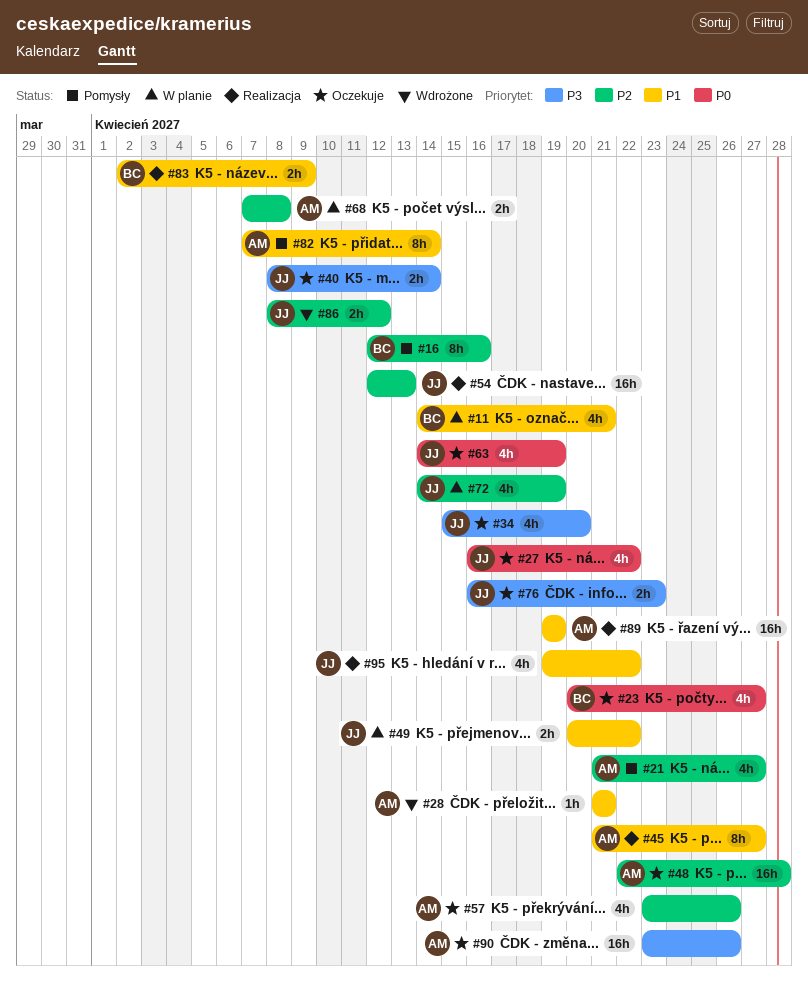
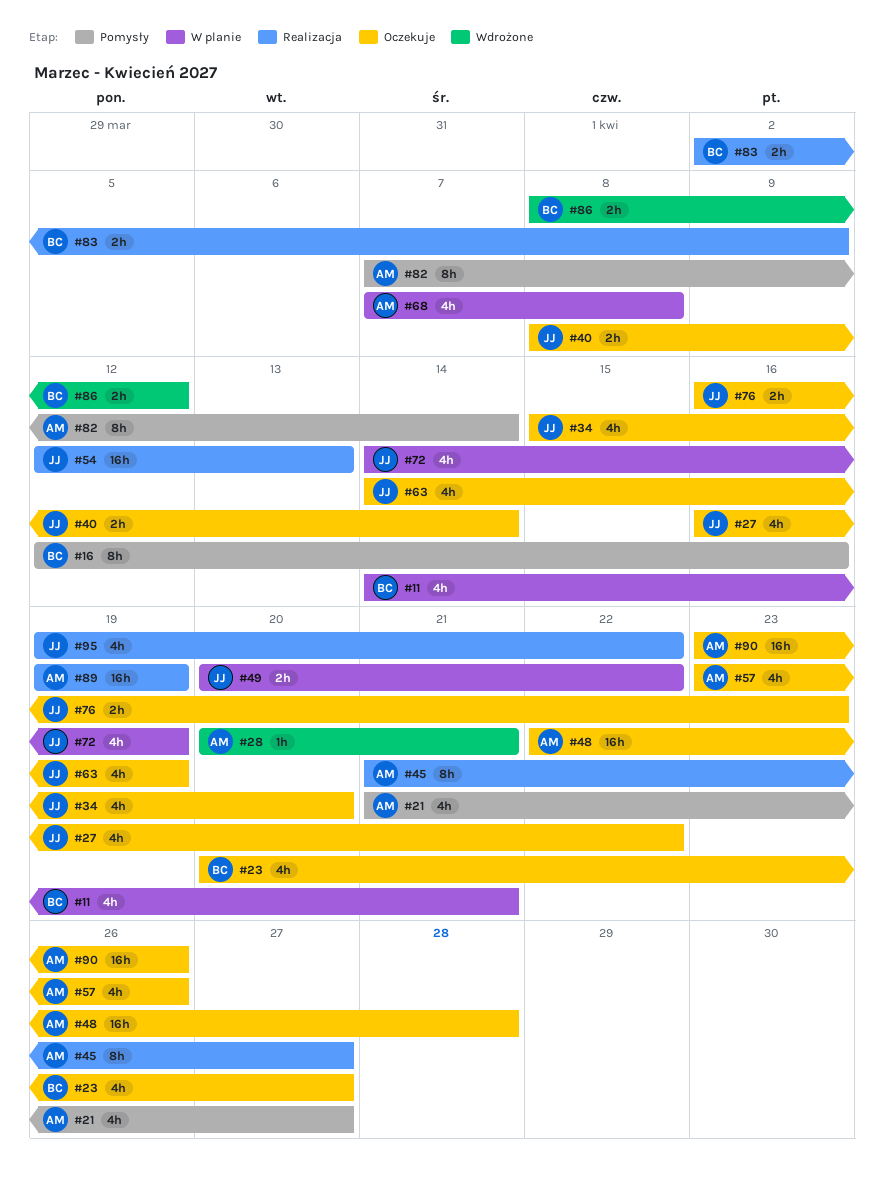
#28, start: Apr 21 -> Apr 20
#68, estimate: 2h -> 4h
#86, owner: JJ -> BC

